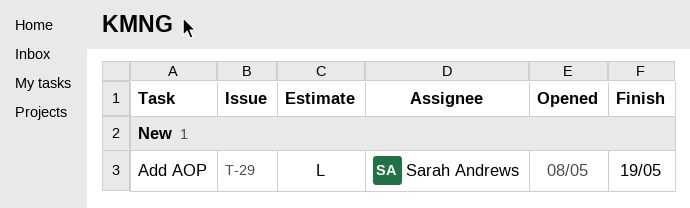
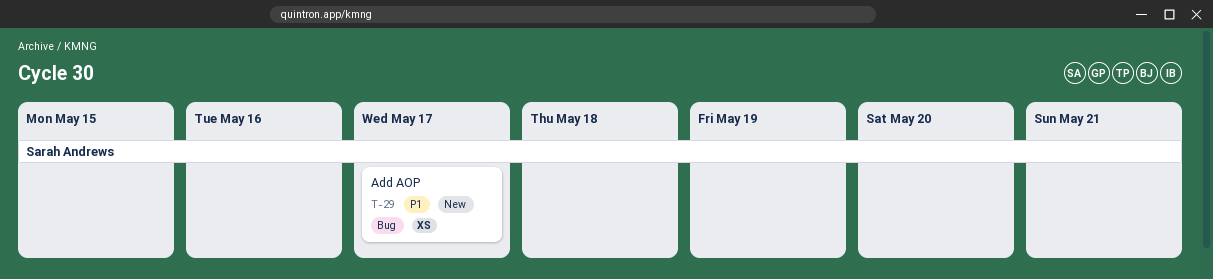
T-29, estimate: L -> XS
T-29, due: May 19 -> May 17

